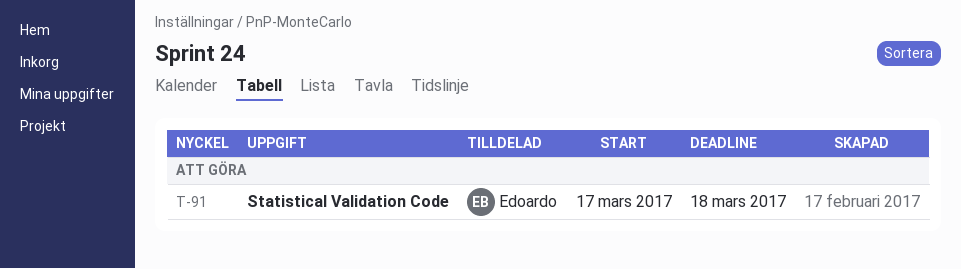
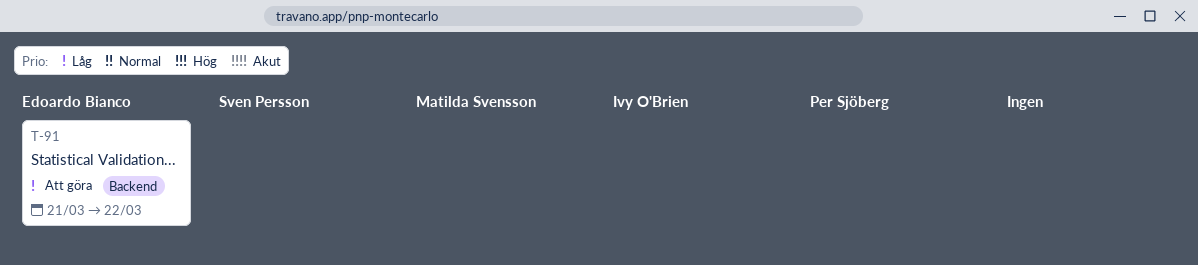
T-91, start: Mar 17 -> Mar 21
T-91, due: Mar 18 -> Mar 22

